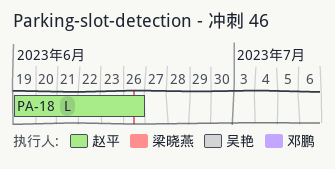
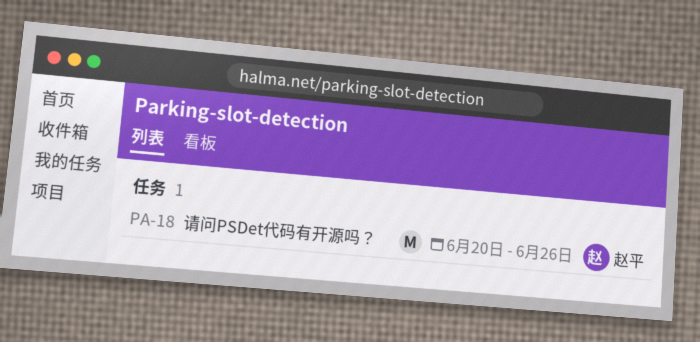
PA-18, estimate: L -> M
PA-18, start: Jun 19 -> Jun 20

